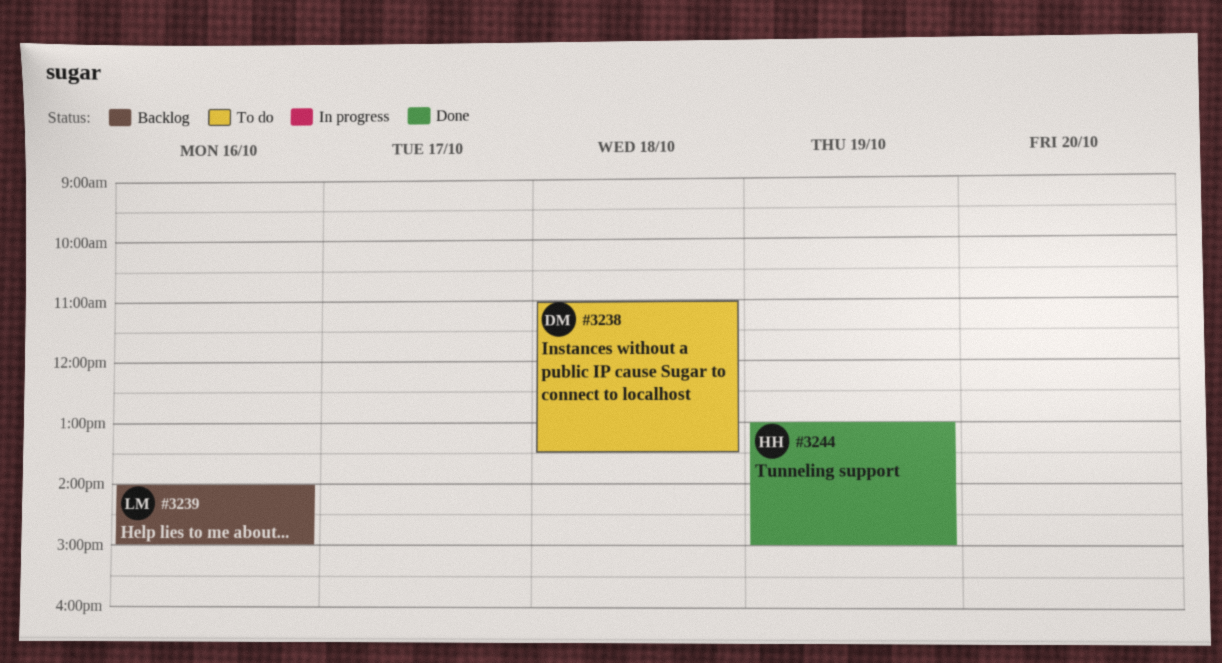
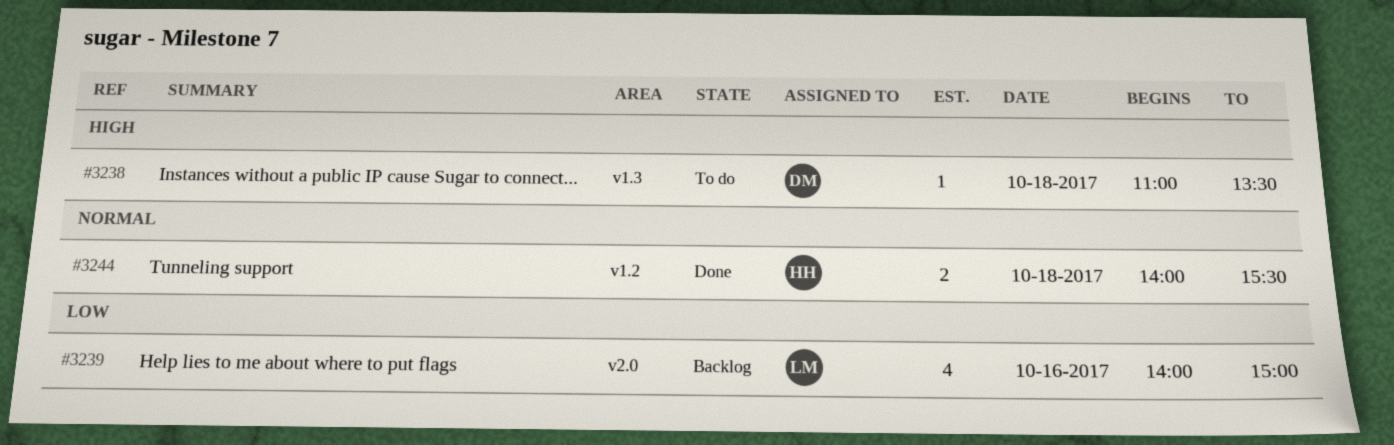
#3244, day: Oct 19 -> Oct 18
#3244, begins: 13:00 -> 14:00
#3244, ends: 15:00 -> 15:30

